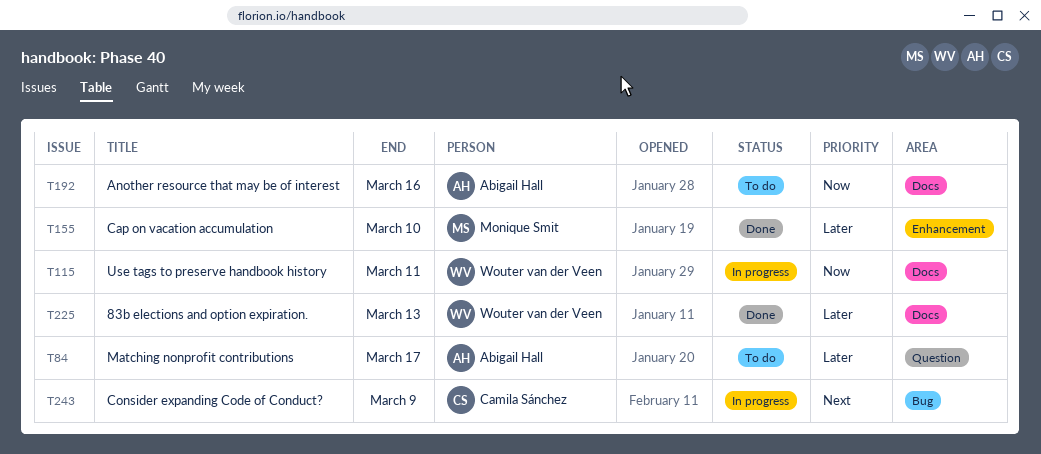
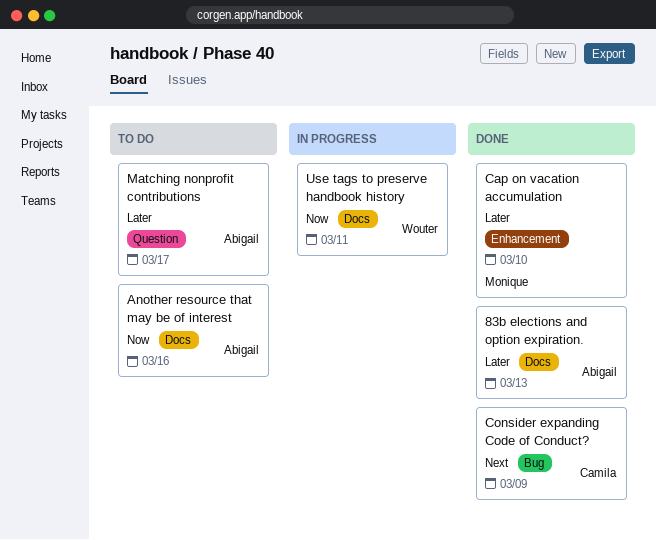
83b elections and option expiration., owner: Wouter van der Veen -> Abigail Hall
Consider expanding Code of Conduct?, status: In progress -> Done

